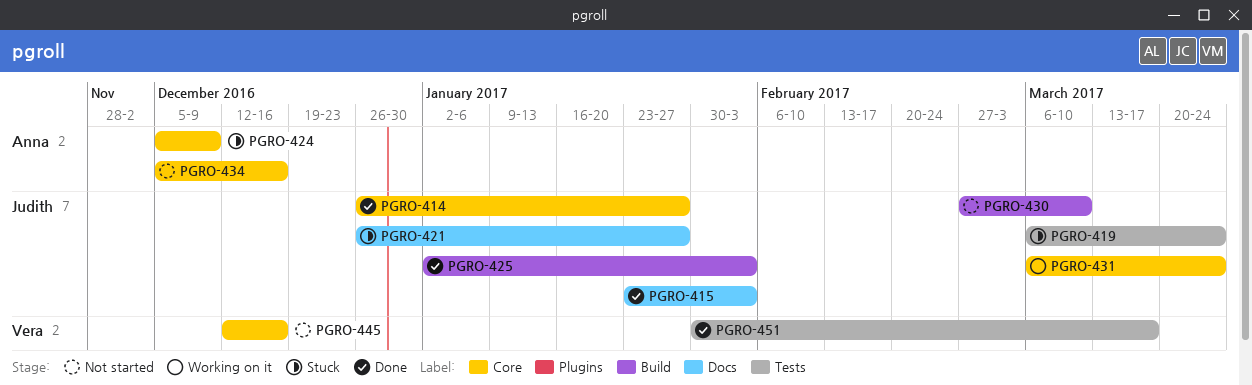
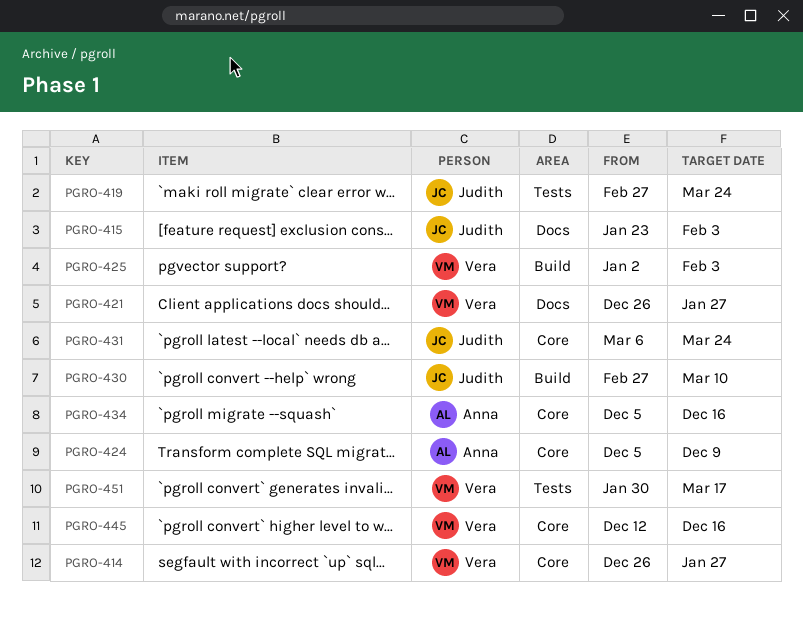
PGRO-414, owner: Judith -> Vera
PGRO-419, start: Mar 6 -> Feb 27
PGRO-421, owner: Judith -> Vera
PGRO-425, owner: Judith -> Vera

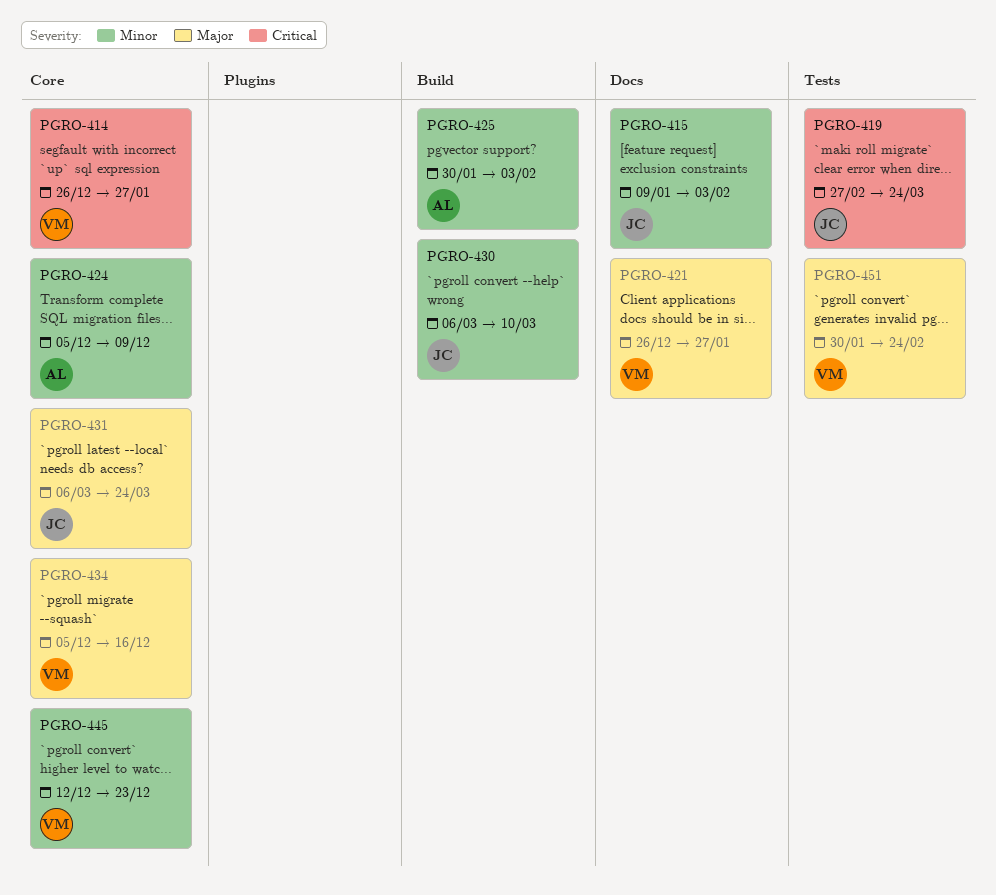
PGRO-415, start: Jan 23 -> Jan 9
PGRO-425, owner: Vera -> Anna
PGRO-425, start: Jan 2 -> Jan 30
PGRO-430, start: Feb 27 -> Mar 6
PGRO-434, owner: Anna -> Vera
PGRO-445, due: Dec 16 -> Dec 23
PGRO-451, due: Mar 17 -> Feb 24

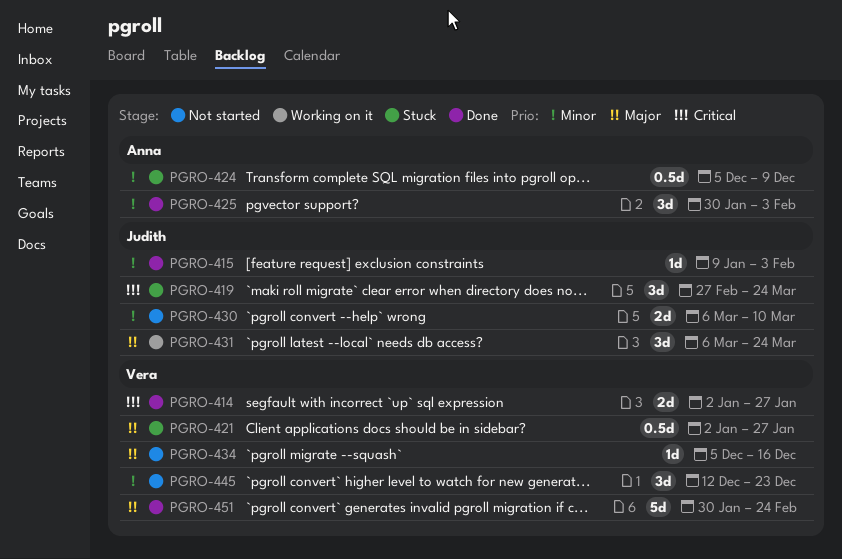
PGRO-414, start: Dec 26 -> Jan 2
PGRO-421, start: Dec 26 -> Jan 2

